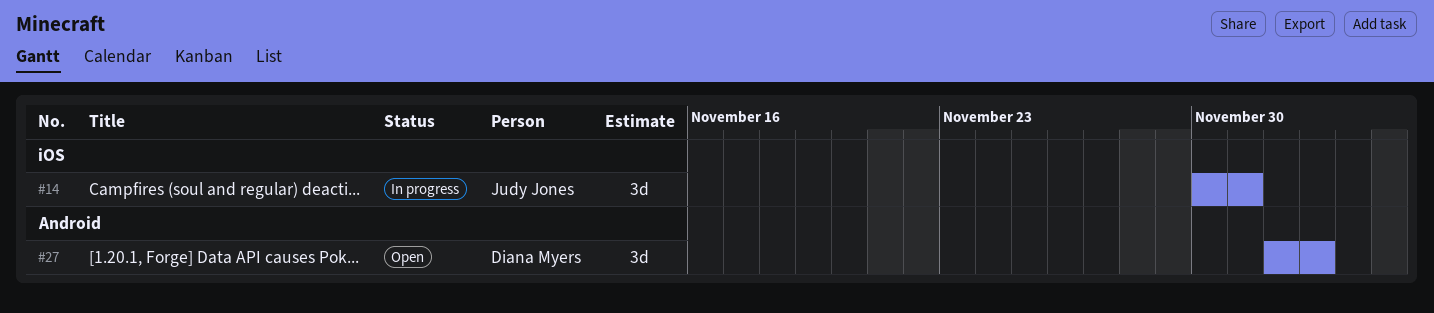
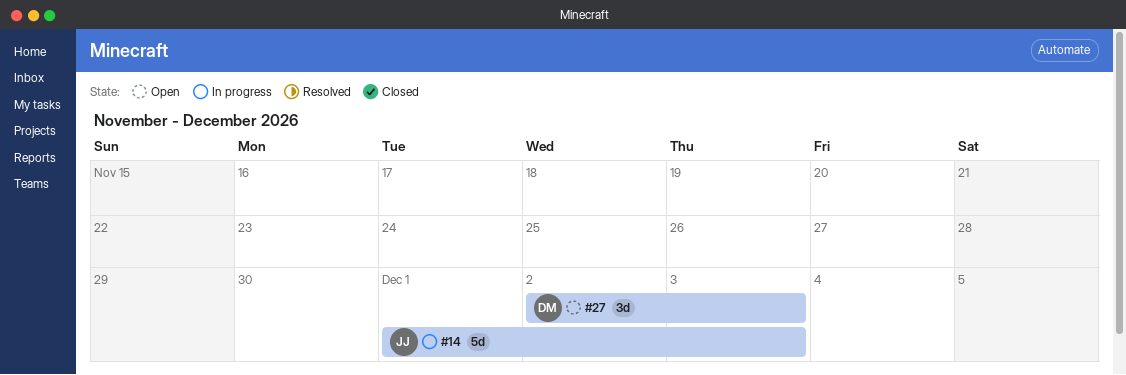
#14, estimate: 3d -> 5d
#14, start: Nov 30 -> Dec 1
#14, due: Dec 1 -> Dec 3

